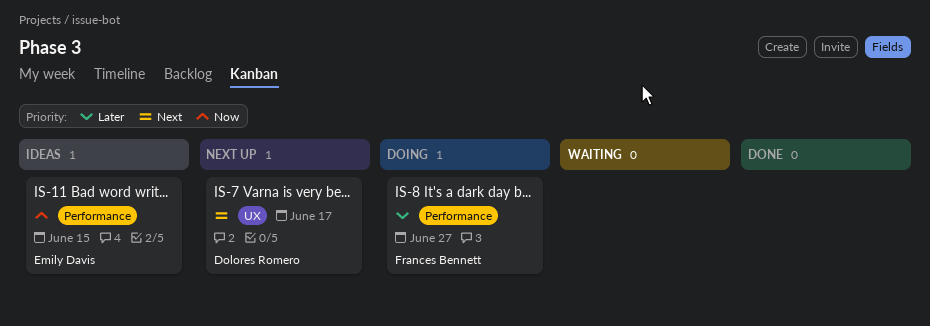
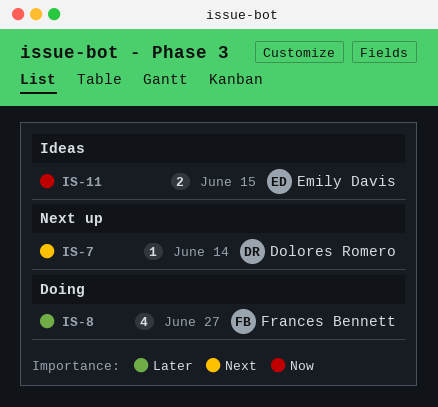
IS-7, due: Jun 17 -> Jun 14

